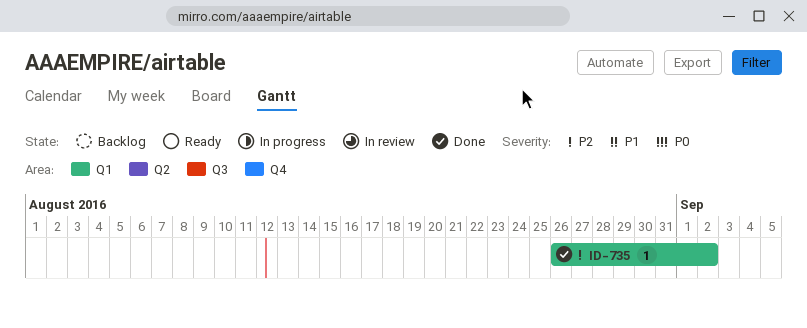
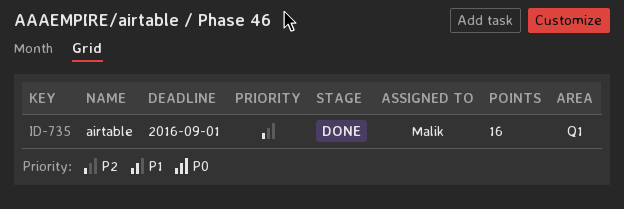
ID-735, estimate: 1 -> 16
ID-735, due: Sep 2 -> Sep 1

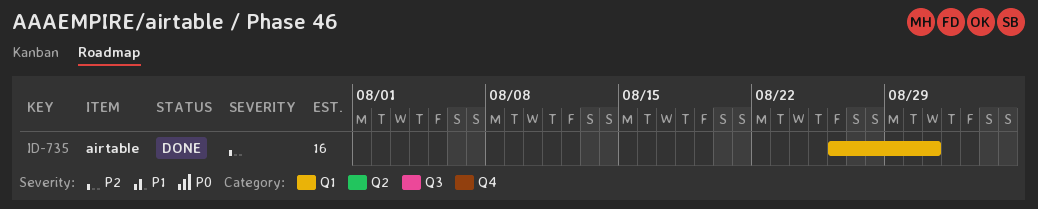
ID-735, due: Sep 1 -> Aug 31

